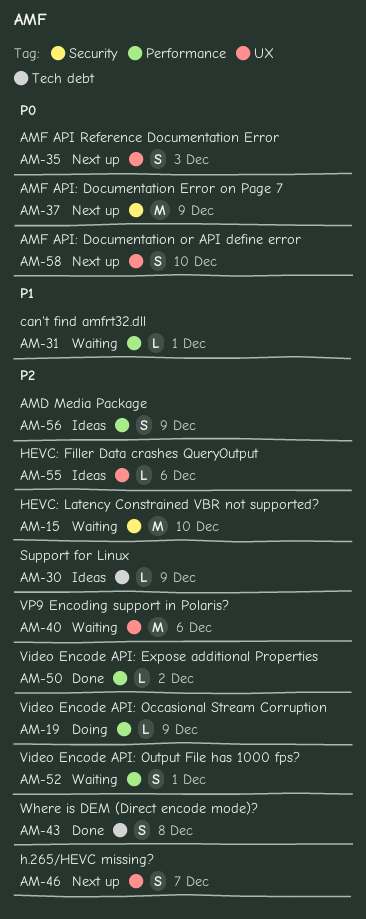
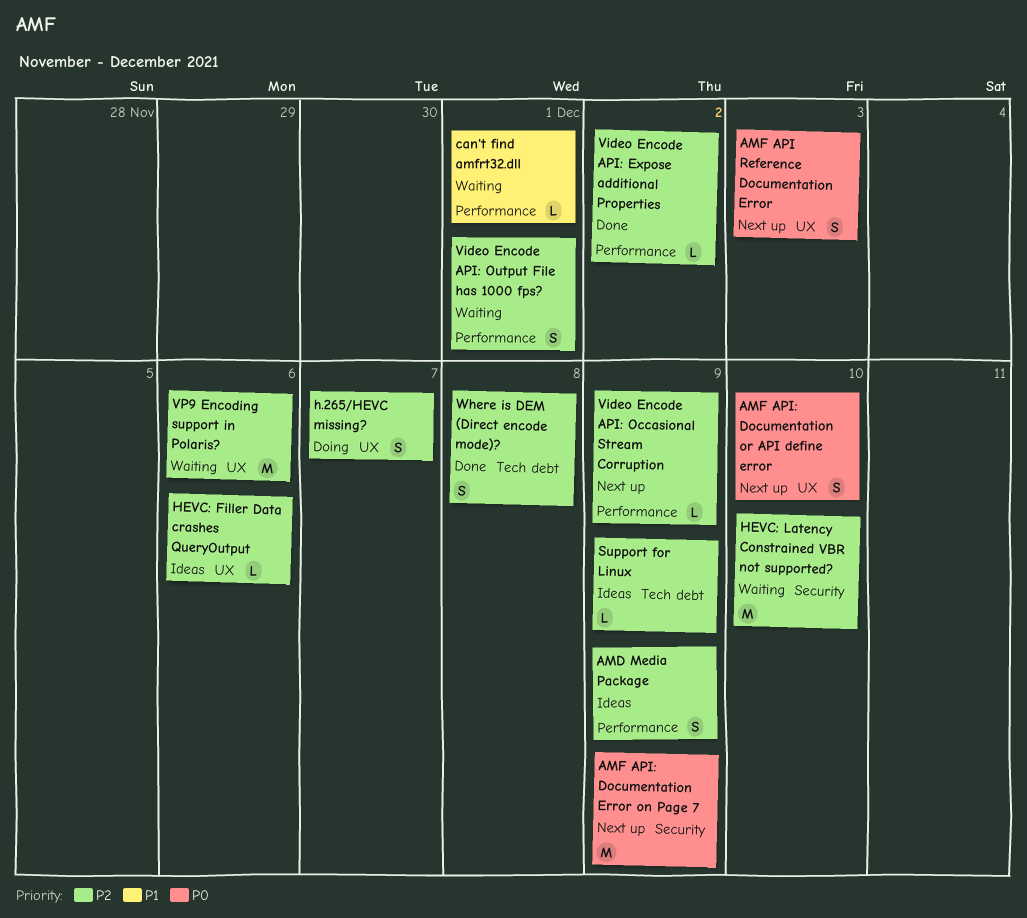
h.265/HEVC missing?, status: Next up -> Doing
Video Encode API: Occasional Stream Corruption, status: Doing -> Next up

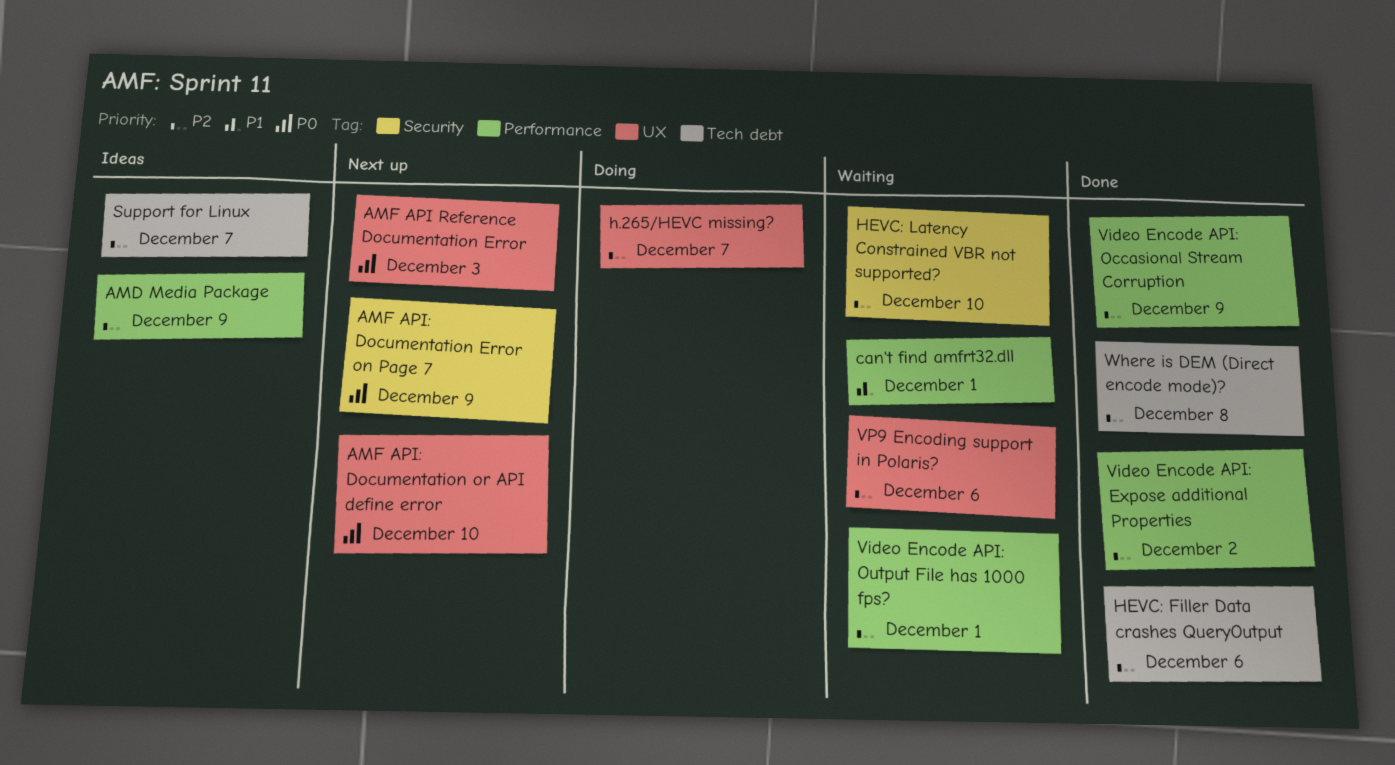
HEVC: Filler Data crashes QueryOutput, status: Ideas -> Done
HEVC: Filler Data crashes QueryOutput, label: UX -> Tech debt
Support for Linux, due: Dec 9 -> Dec 7
Video Encode API: Occasional Stream Corruption, status: Next up -> Done

